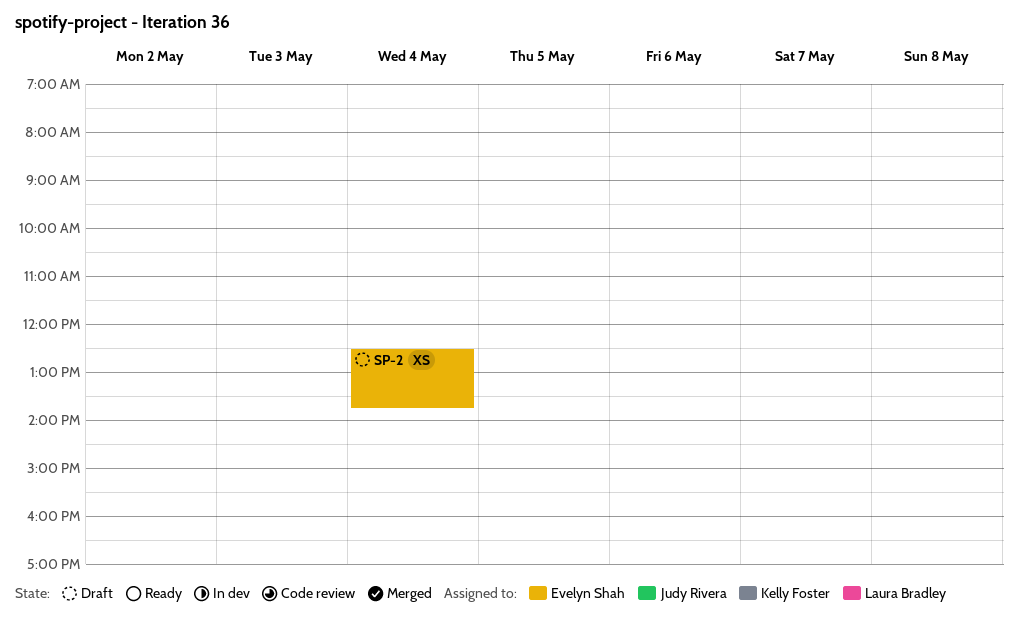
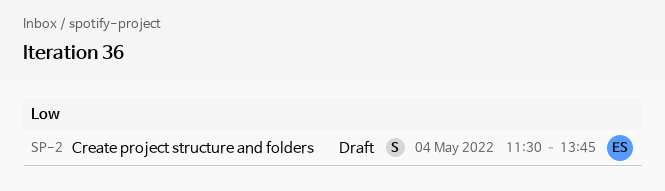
SP-2, estimate: XS -> S
SP-2, begins: 12:30 -> 11:30

